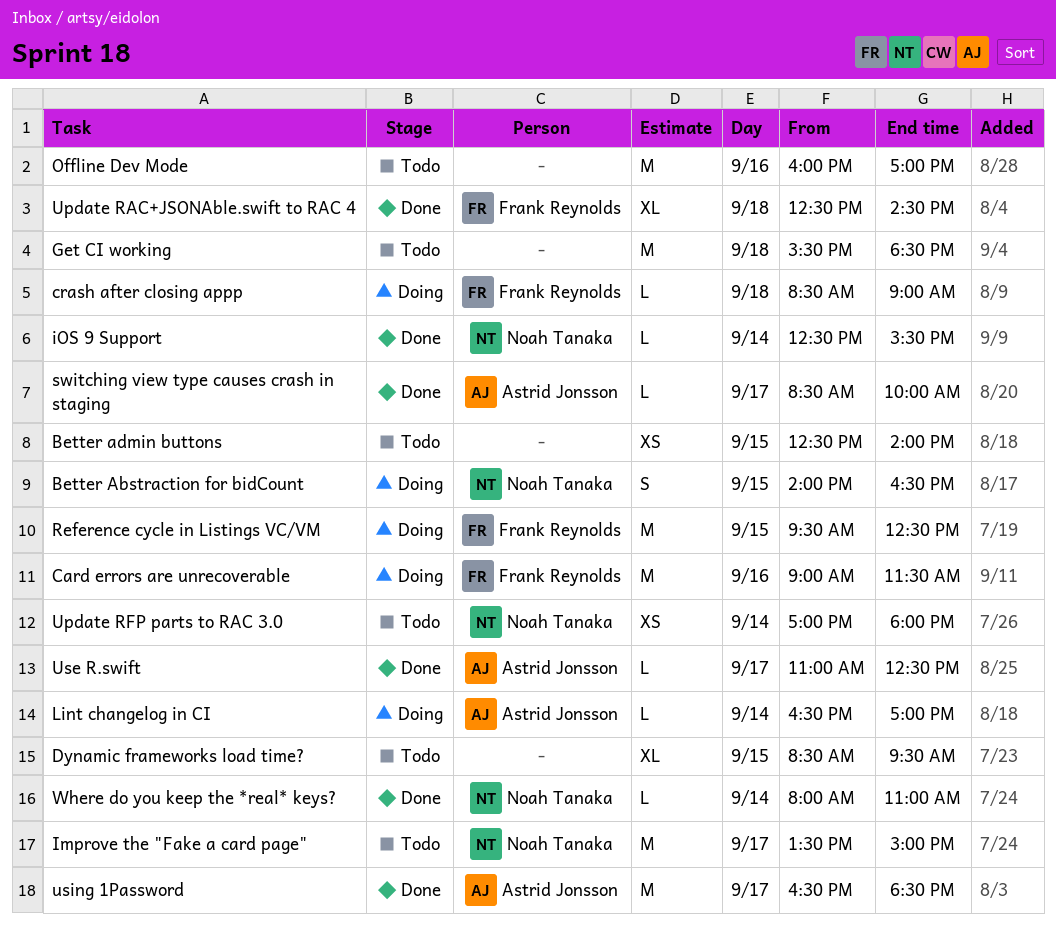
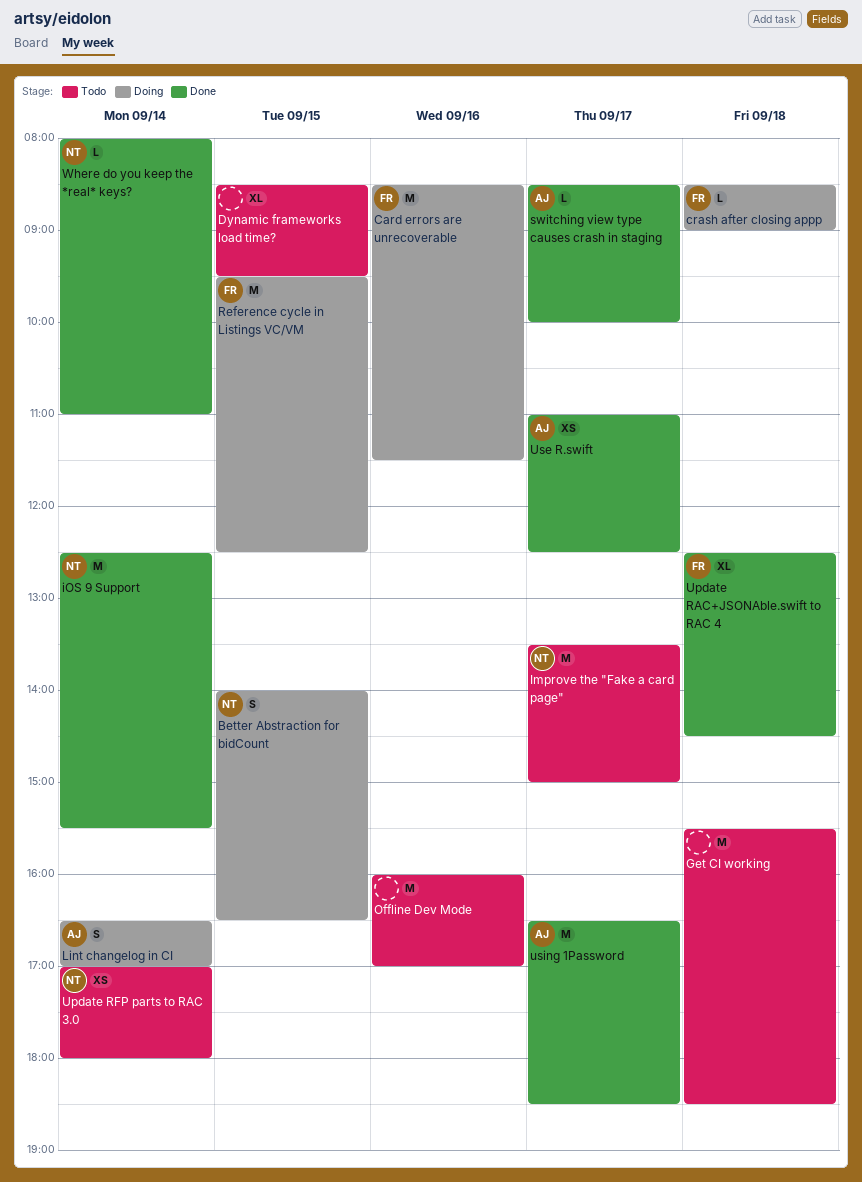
Better admin buttons: present -> none
Card errors are unrecoverable, begins: 09:00 -> 08:30
iOS 9 Support, estimate: L -> M
Lint changelog in CI, estimate: L -> S
Use R.swift, estimate: L -> XS

